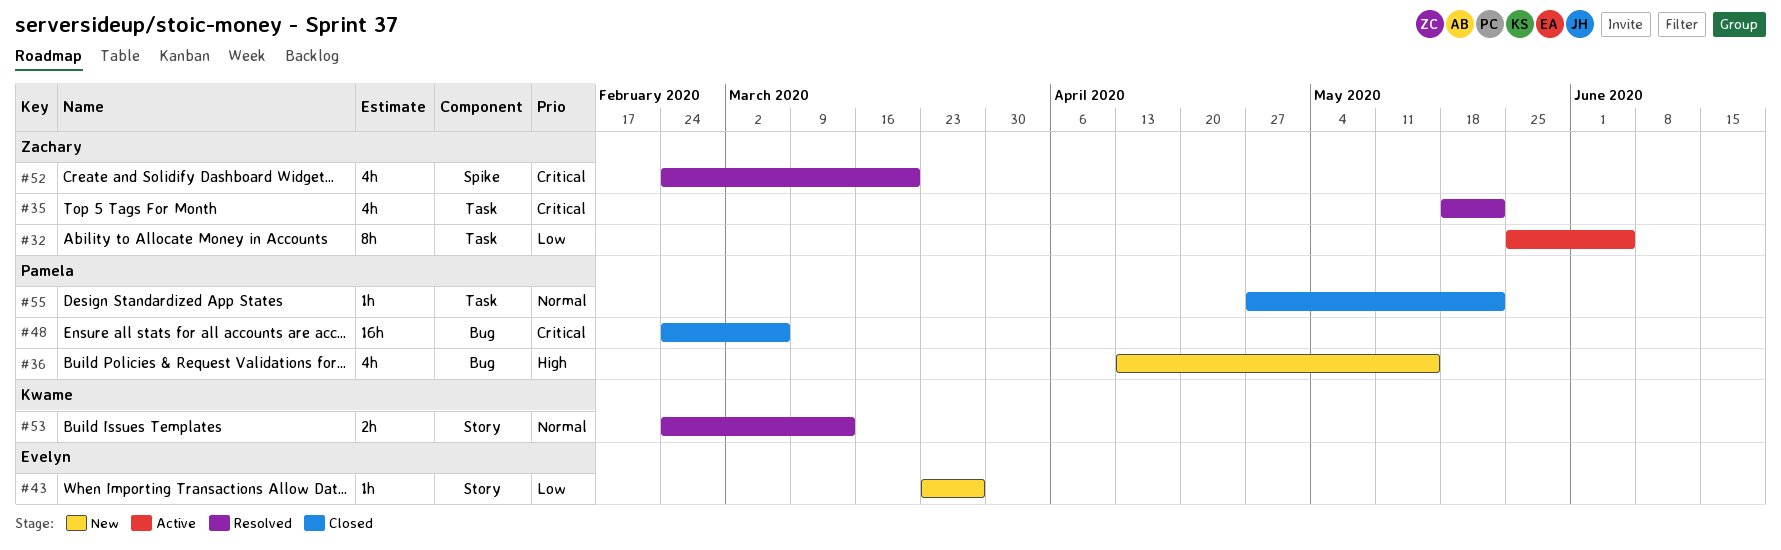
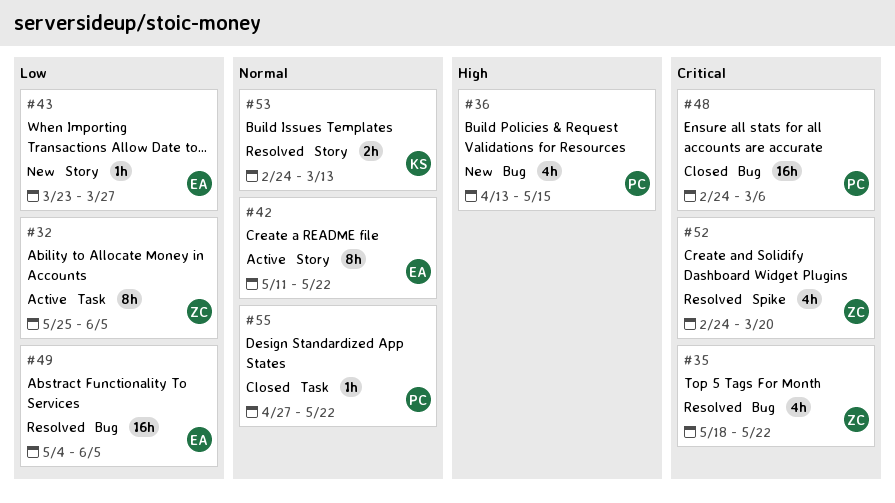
#35, label: Task -> Bug
#42: none -> present
#49: none -> present

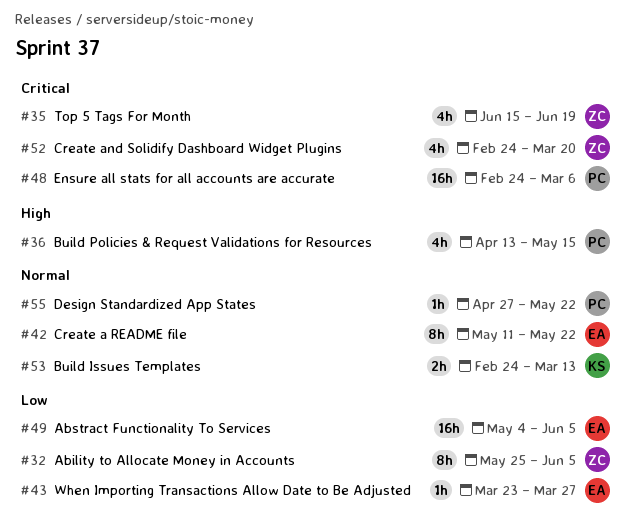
#35, start: May 18 -> Jun 15
#35, due: May 22 -> Jun 19

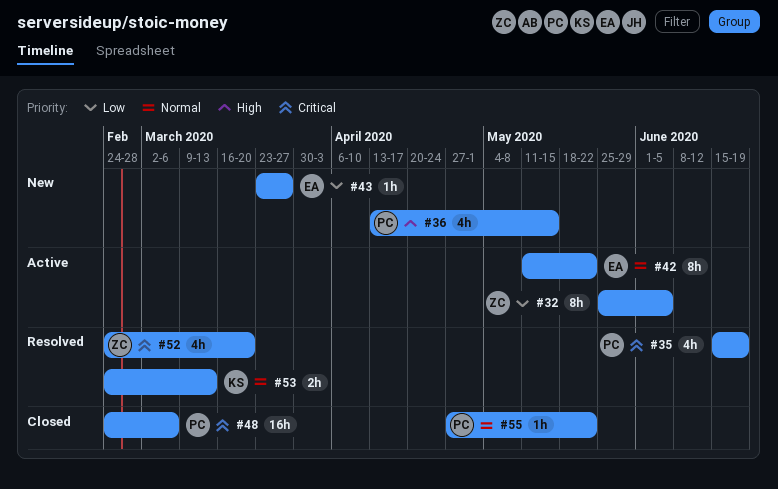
#35, owner: ZC -> PC
#49: present -> none

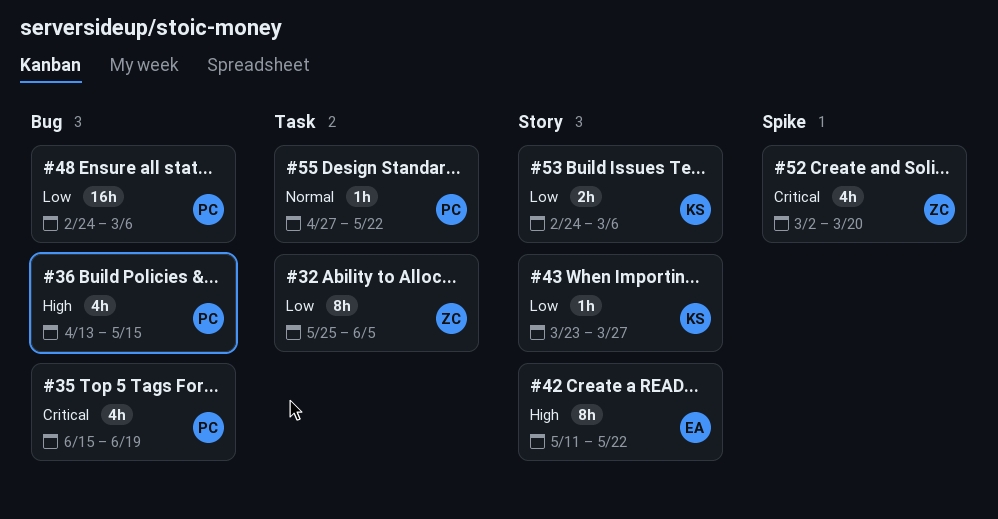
#42, priority: Normal -> High
#43, owner: EA -> KS
#48, priority: Critical -> Low
#52, start: Feb 24 -> Mar 2
#53, priority: Normal -> Low
#53, due: Mar 13 -> Mar 6

